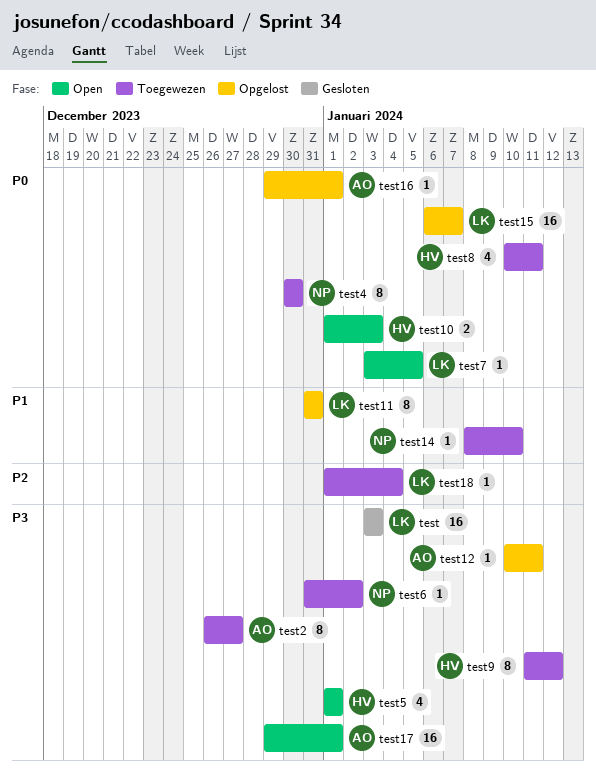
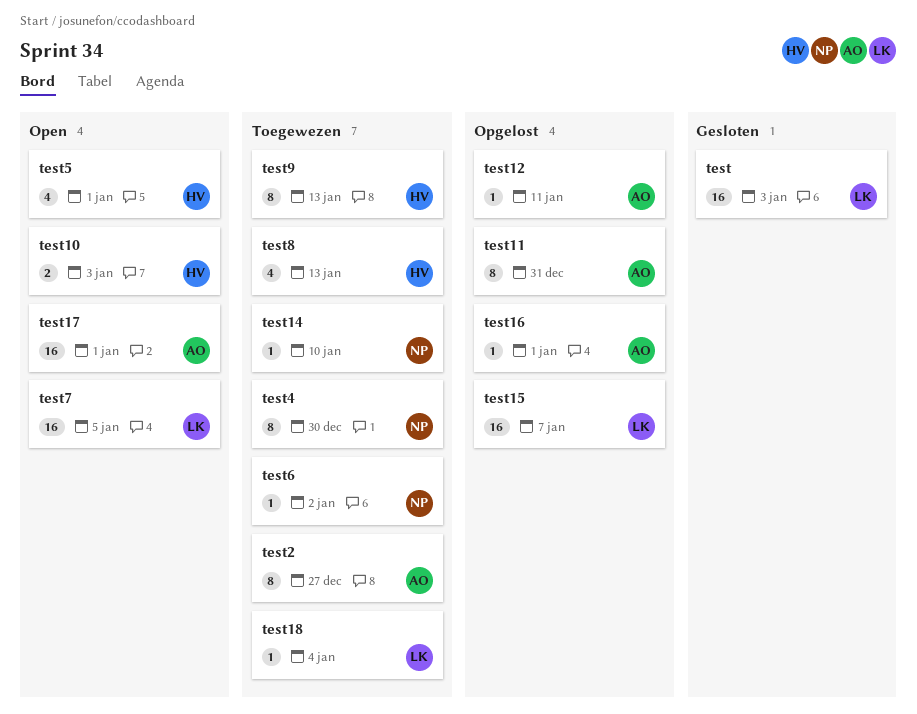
test11, owner: LK -> AO
test7, estimate: 1 -> 16
test8, due: Jan 11 -> Jan 13
test9, due: Jan 12 -> Jan 13

